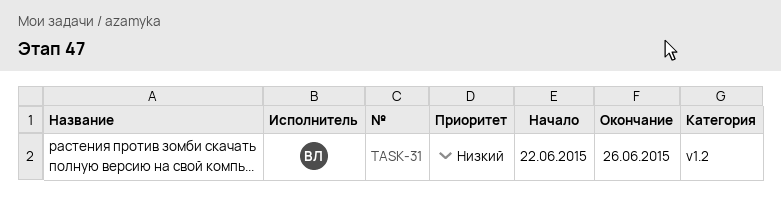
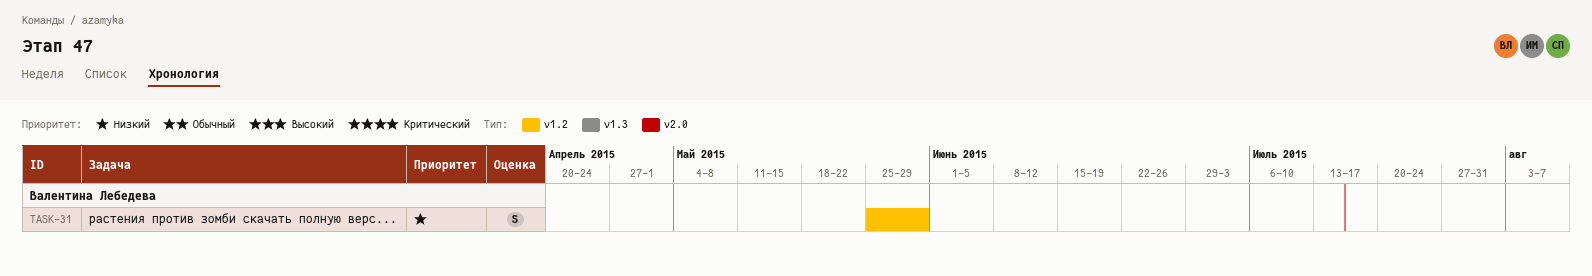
TASK-31, start: Jun 22 -> May 25
TASK-31, due: Jun 26 -> May 29

